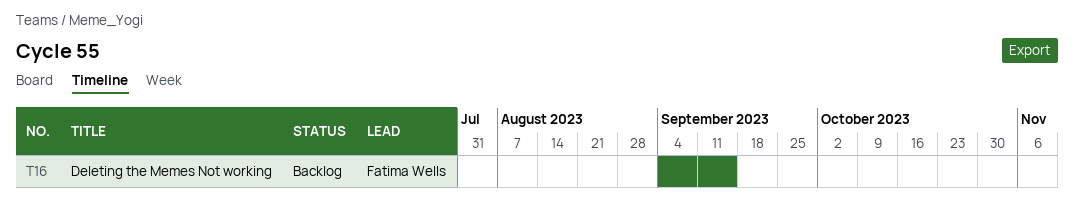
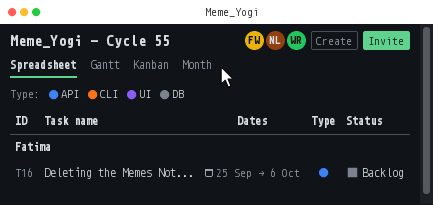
T16, start: Sep 4 -> Sep 25
T16, due: Sep 15 -> Oct 6

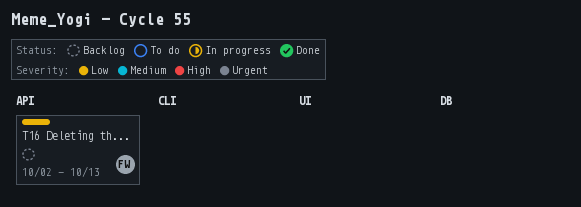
T16, start: Sep 25 -> Oct 2
T16, due: Oct 6 -> Oct 13

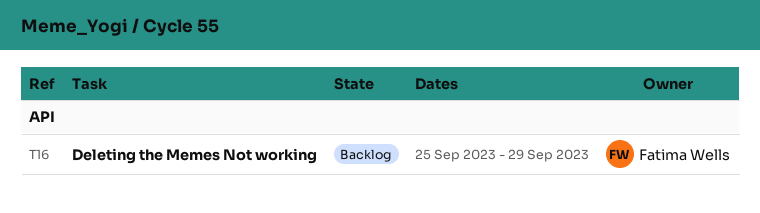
T16, start: Oct 2 -> Sep 25
T16, due: Oct 13 -> Sep 29

